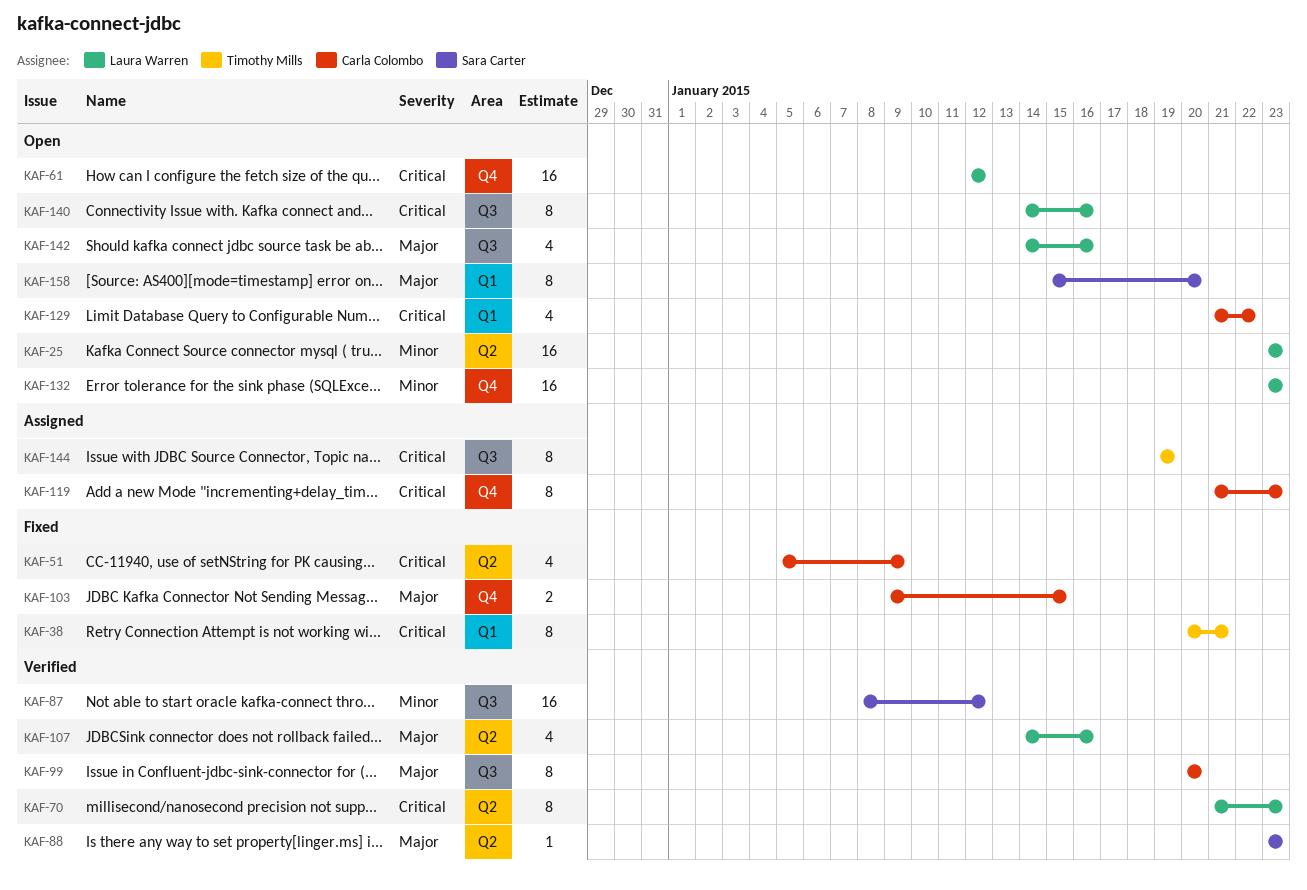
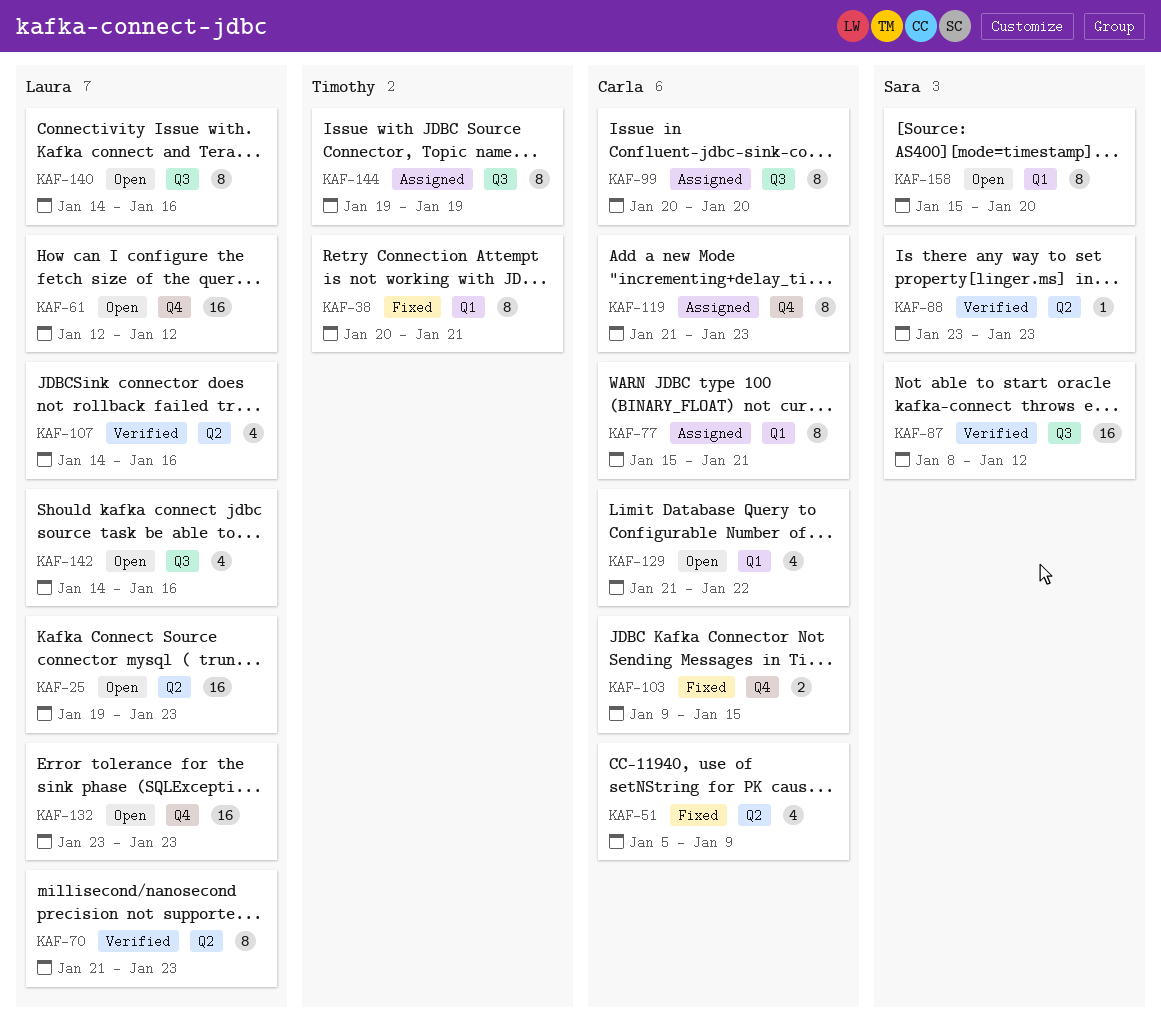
KAF-25, start: Jan 23 -> Jan 19
KAF-77: none -> present
KAF-99, status: Verified -> Assigned

